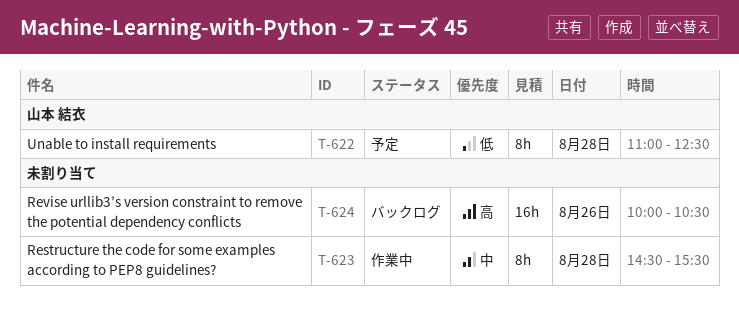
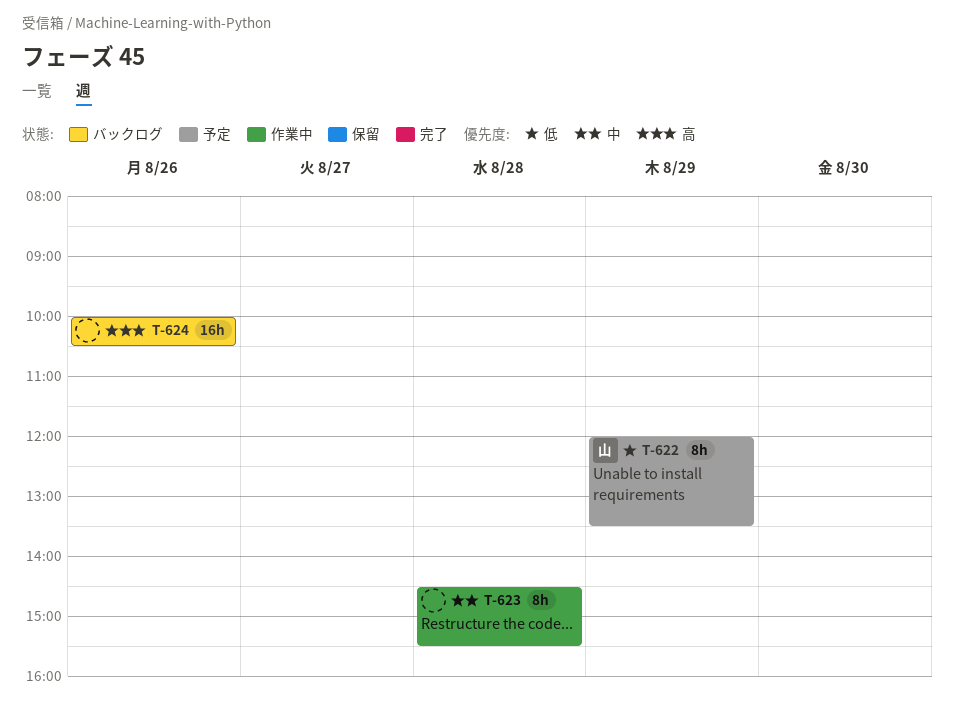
T-622, day: Aug 28 -> Aug 29
T-622, begins: 11:00 -> 12:00
T-622, ends: 12:30 -> 13:30

